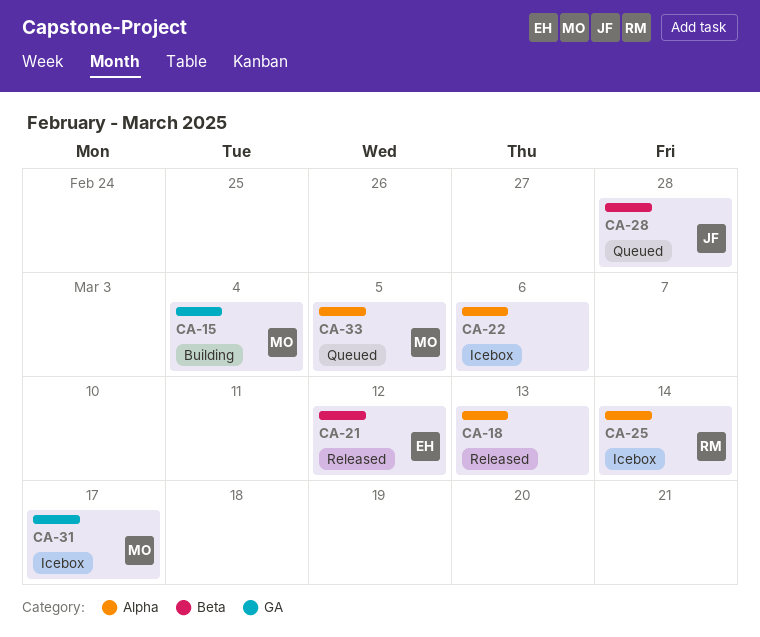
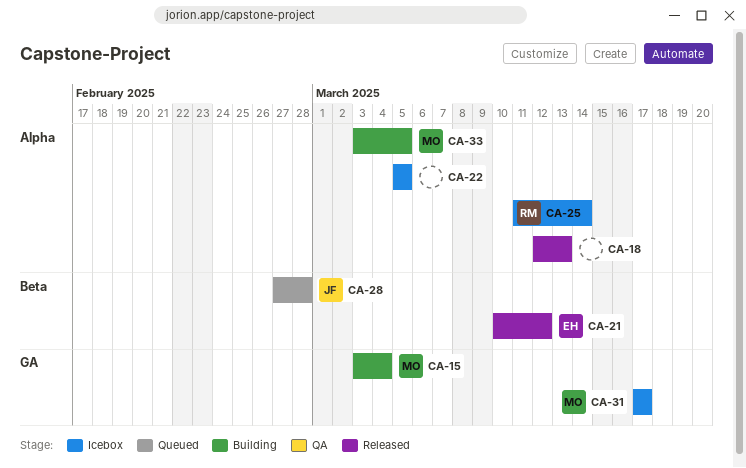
CA-22, due: Mar 6 -> Mar 5
CA-33, status: Queued -> Building

